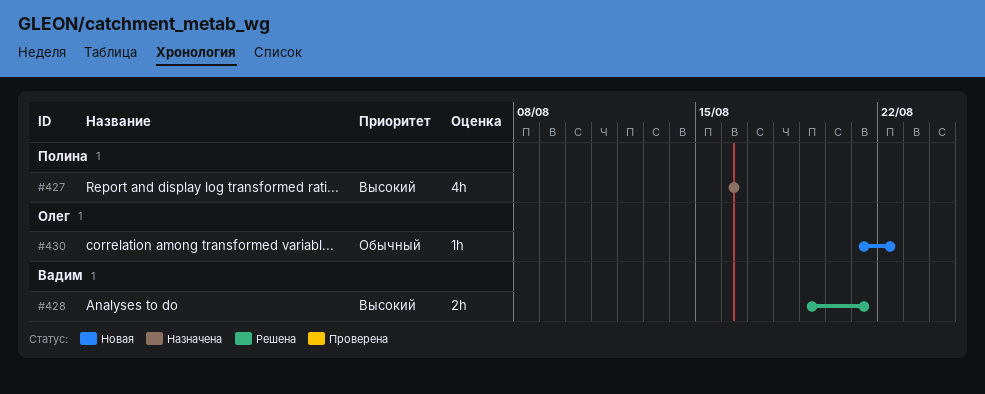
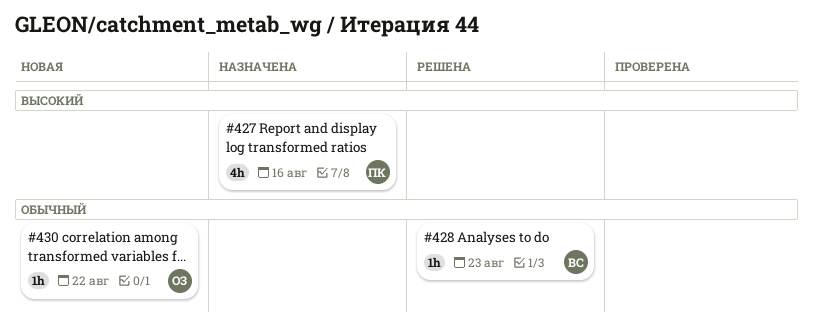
#428, priority: Высокий -> Обычный
#428, estimate: 2h -> 1h
#428, due: Aug 21 -> Aug 23

